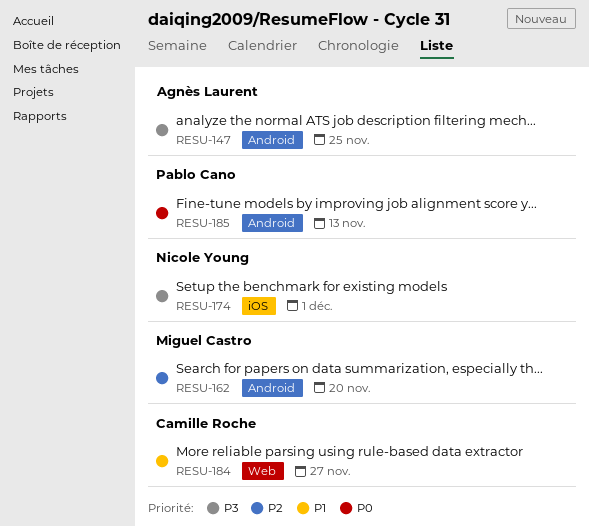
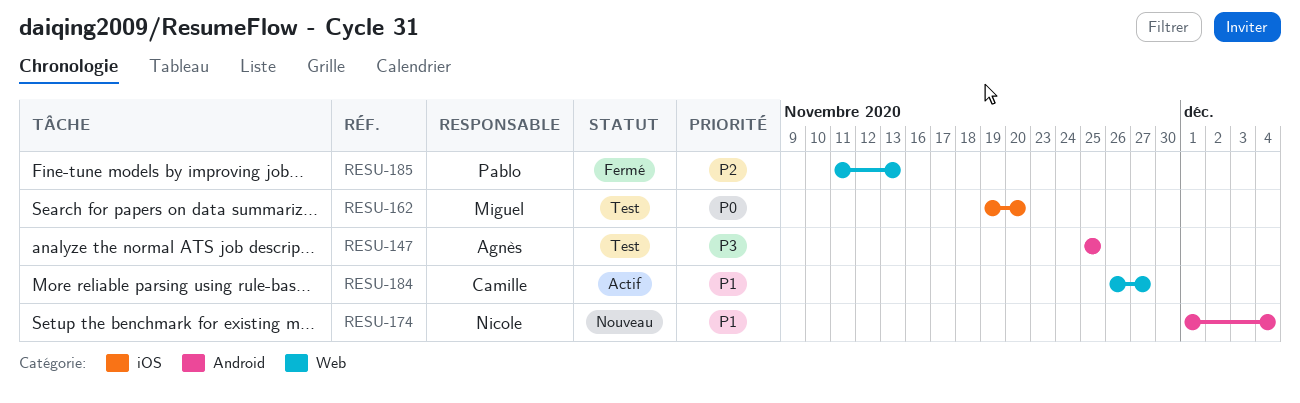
RESU-162, priority: P2 -> P0
RESU-162, label: Android -> iOS
RESU-174, priority: P3 -> P1
RESU-174, label: iOS -> Android
RESU-174, due: Dec 1 -> Dec 4
RESU-185, priority: P0 -> P2
RESU-185, label: Android -> Web

